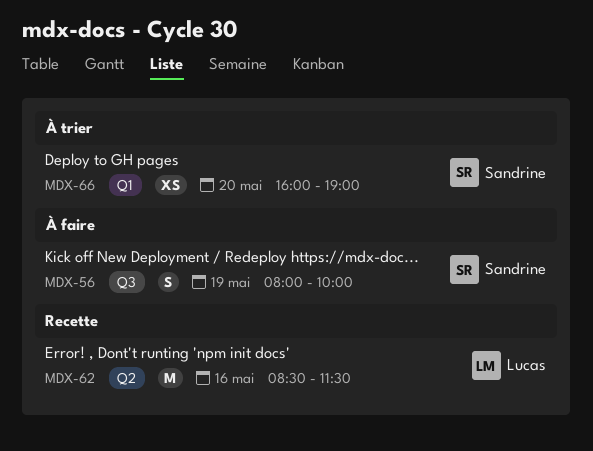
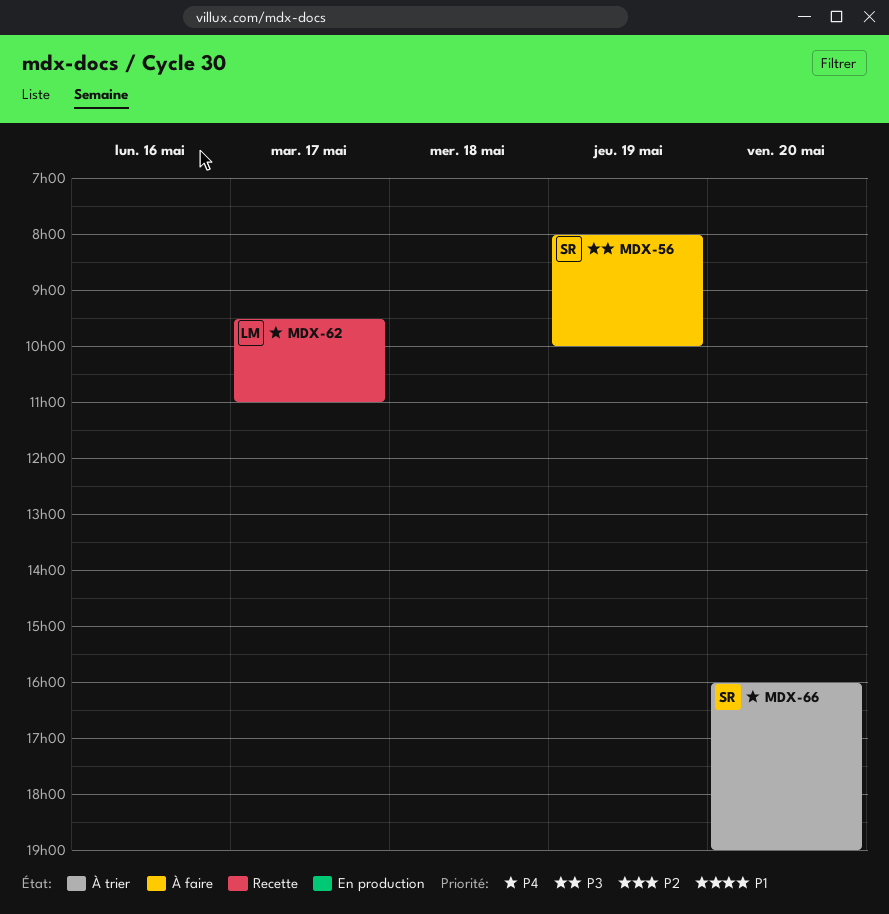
MDX-62, day: May 16 -> May 17
MDX-62, begins: 08:30 -> 09:30
MDX-62, ends: 11:30 -> 11:00

